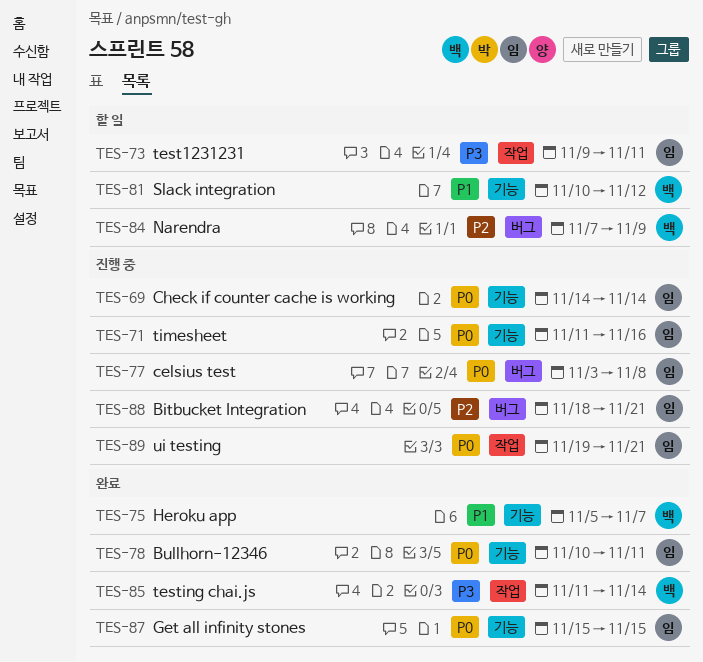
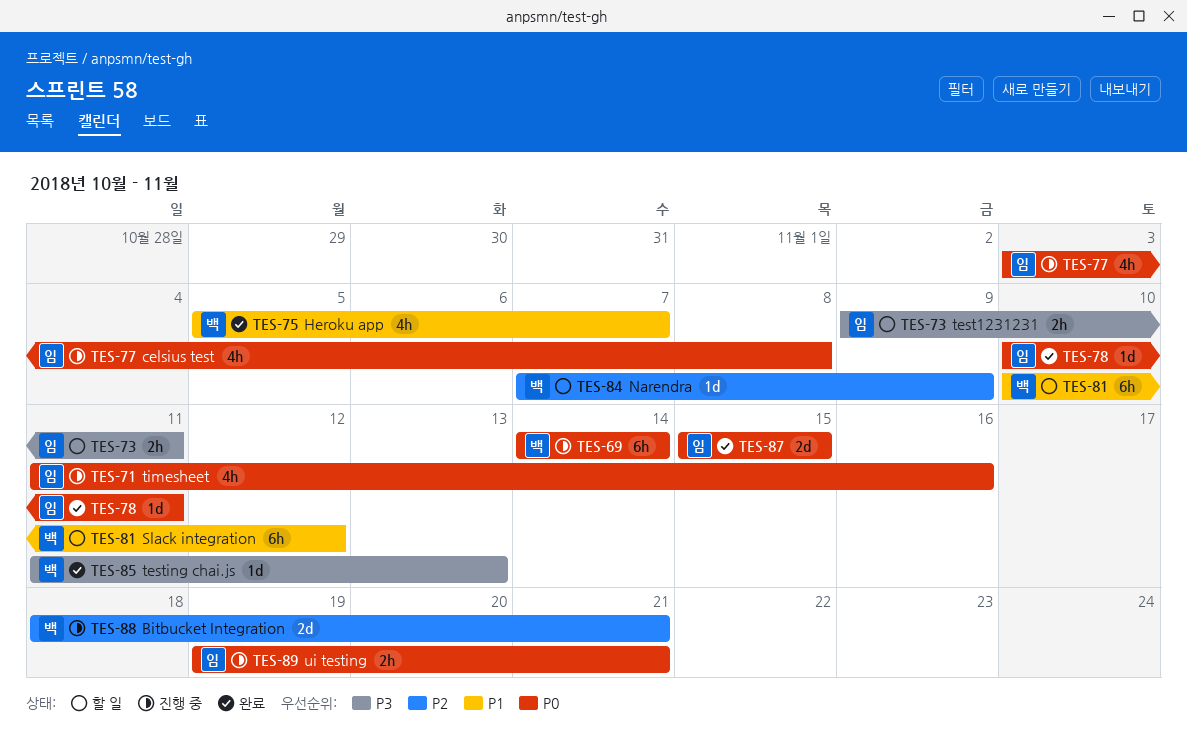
TES-69, owner: 임 -> 백
TES-85, due: Nov 14 -> Nov 13
TES-88, owner: 임 -> 백

